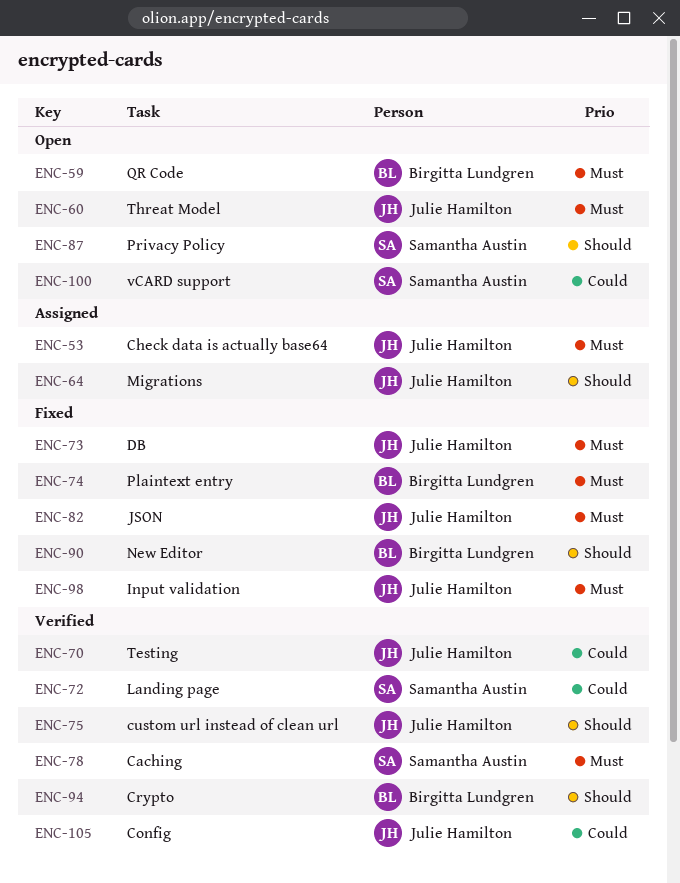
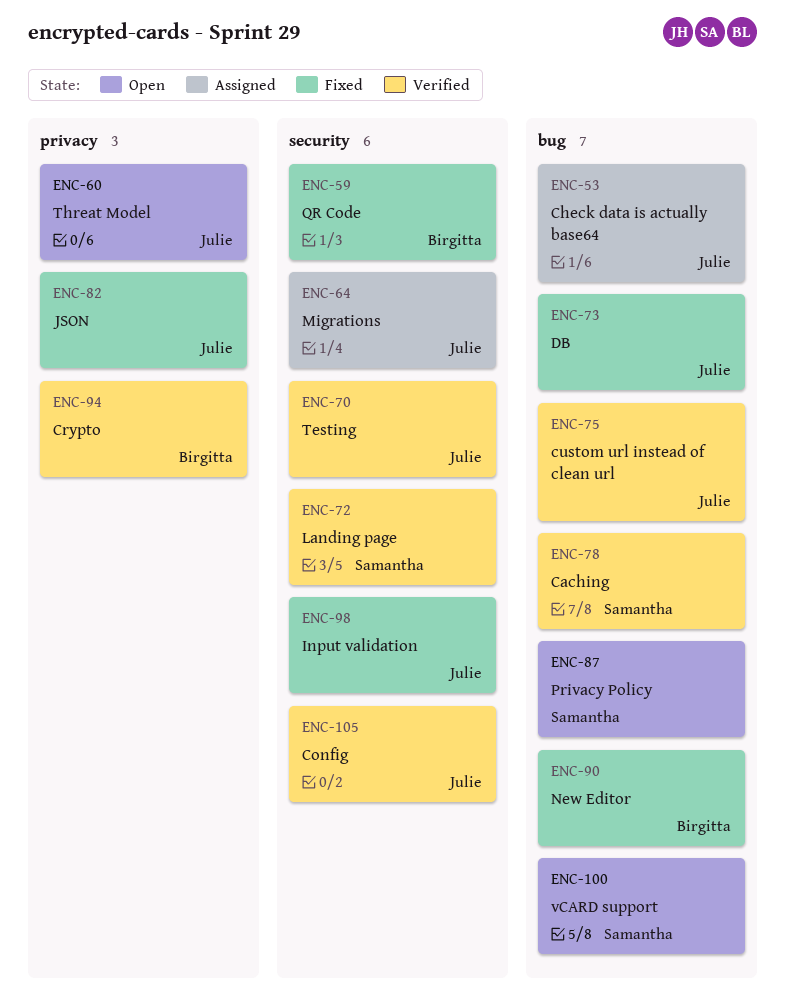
ENC-59, status: Open -> Fixed
ENC-74: present -> none

